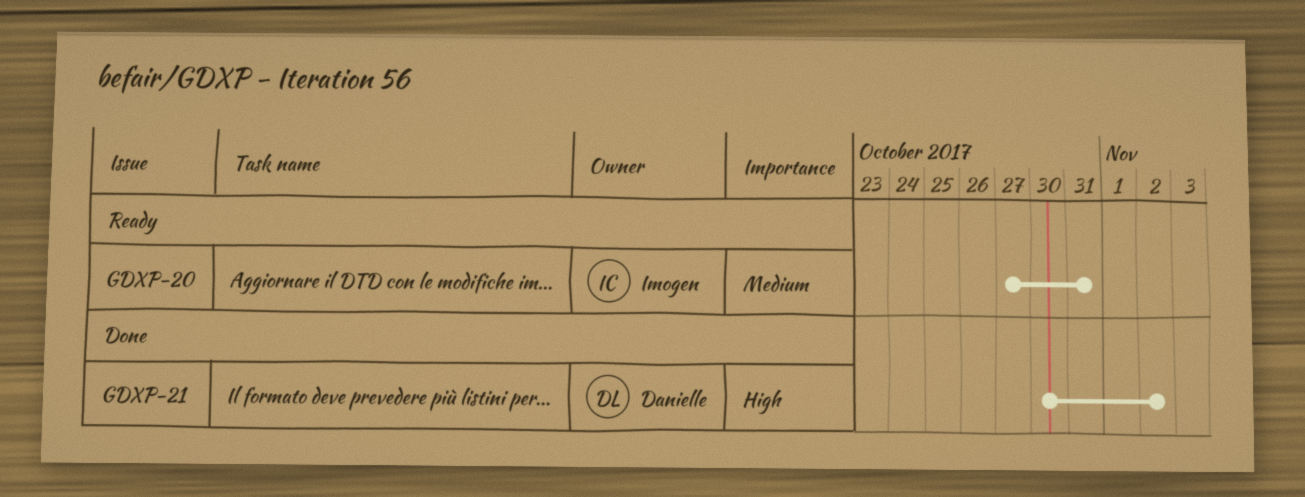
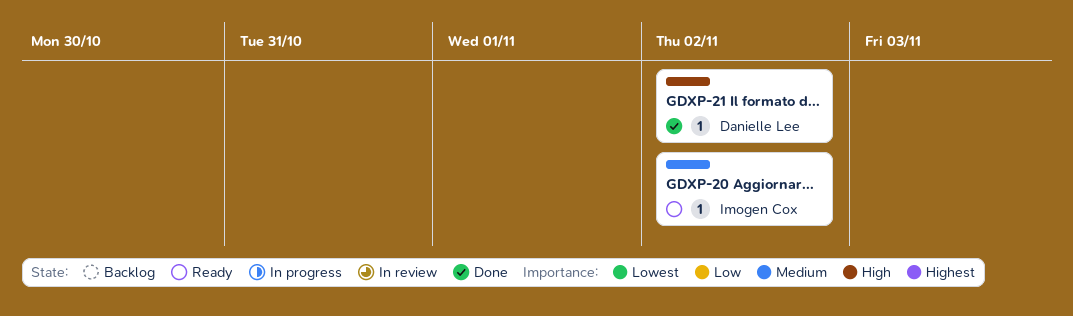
GDXP-20, due: Oct 31 -> Nov 2

